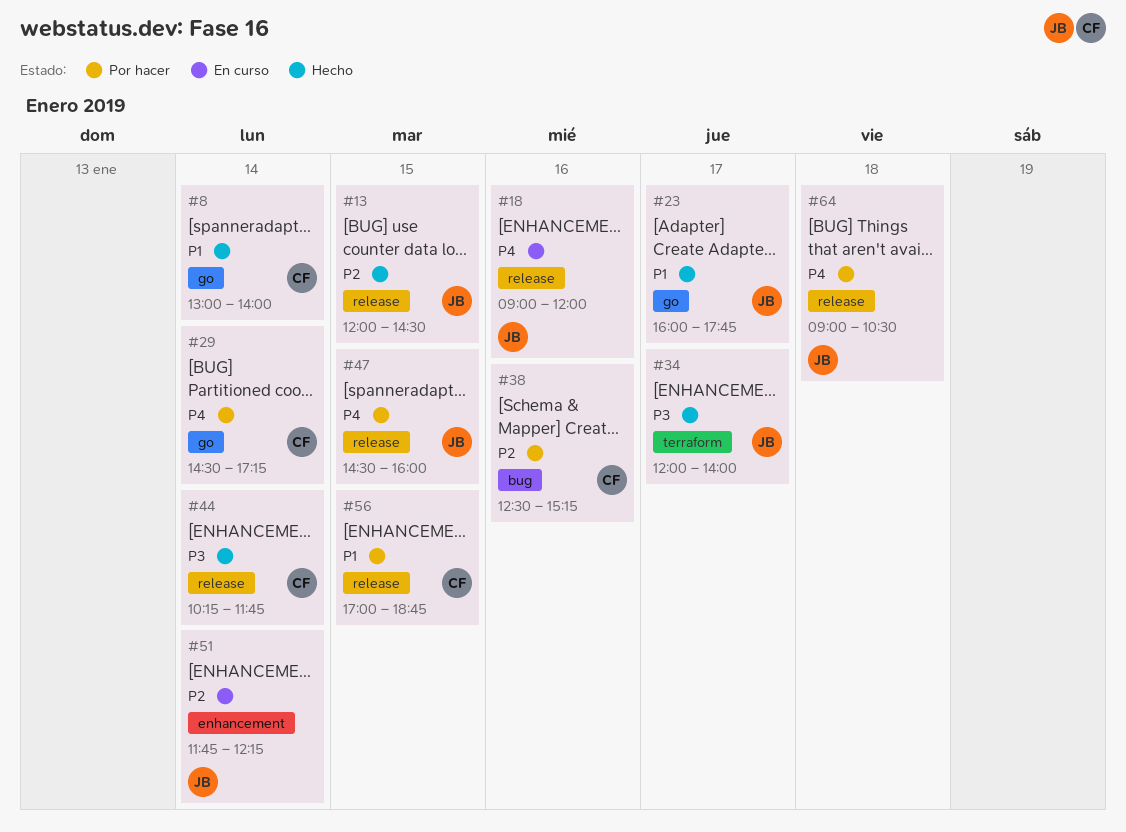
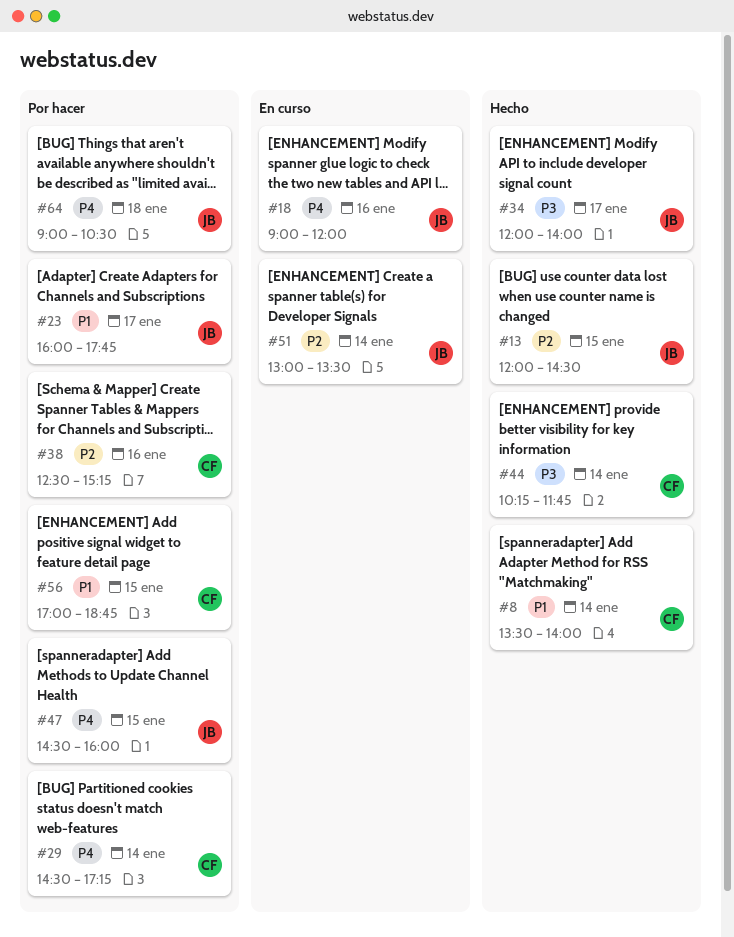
#8, begins: 13:00 -> 13:30
#23, status: Hecho -> Por hacer
#51, begins: 11:45 -> 13:00
#51, ends: 12:15 -> 13:30

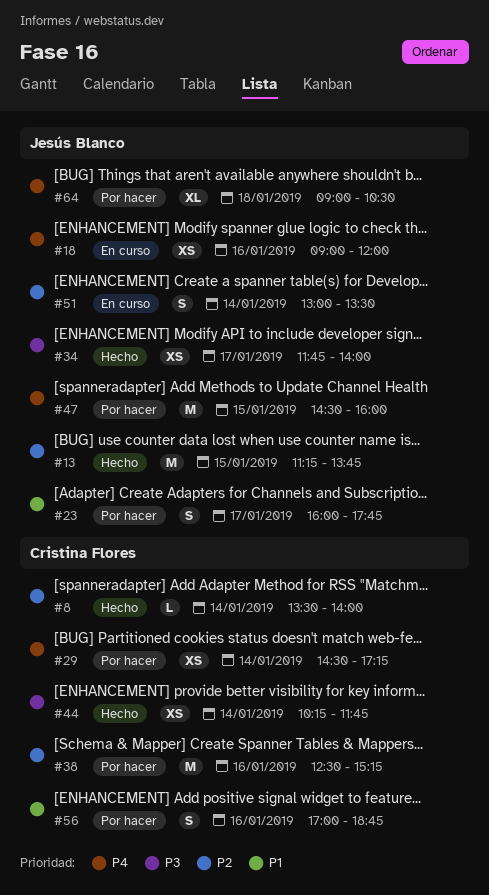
#8, priority: P1 -> P2
#13, begins: 12:00 -> 11:15
#13, ends: 14:30 -> 13:45
#34, begins: 12:00 -> 11:45
#56, day: Jan 15 -> Jan 16

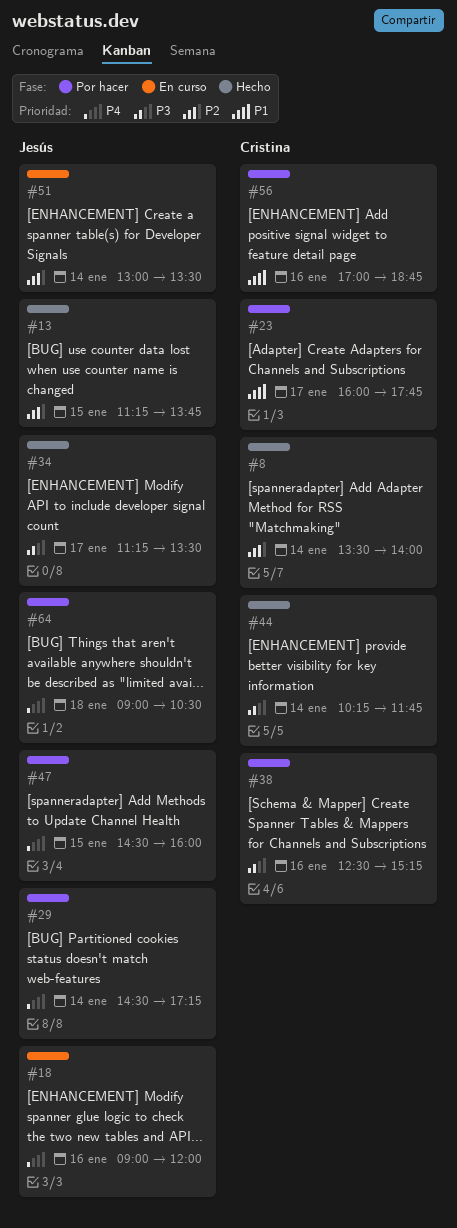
#23, owner: Jesús Blanco -> Cristina Flores
#29, owner: Cristina Flores -> Jesús Blanco
#34, begins: 11:45 -> 11:15
#34, ends: 14:00 -> 13:30
#38, priority: P2 -> P3

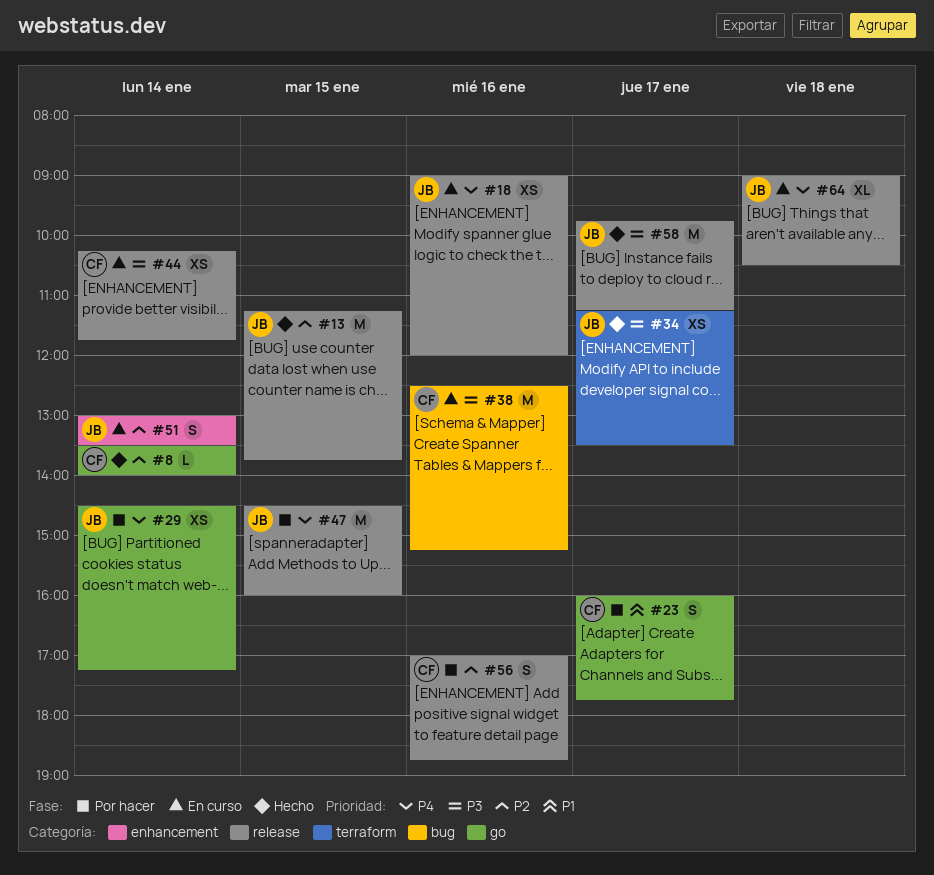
#38, status: Por hacer -> En curso
#44, status: Hecho -> En curso
#56, priority: P1 -> P2
#58: none -> present
#64, status: Por hacer -> En curso

